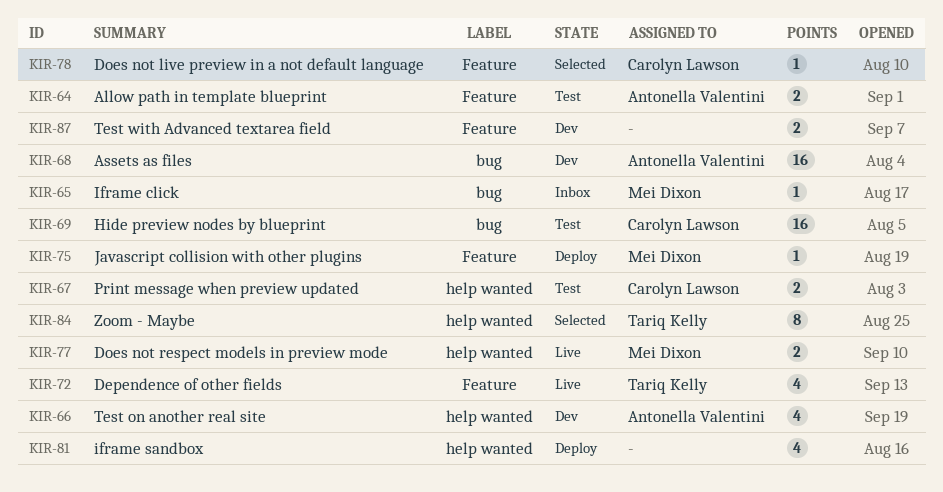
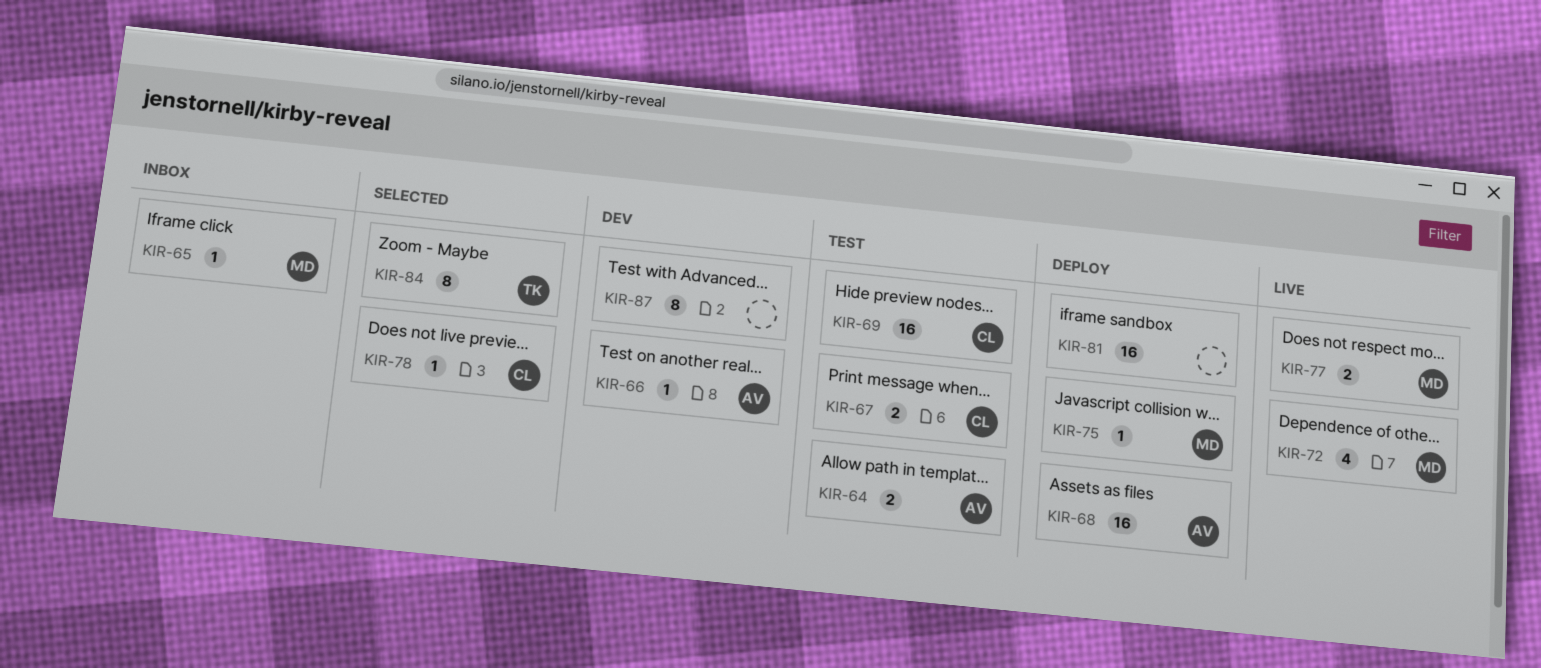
KIR-66, estimate: 4 -> 1
KIR-68, status: Dev -> Deploy
KIR-72, owner: Tariq Kelly -> Mei Dixon
KIR-81, estimate: 4 -> 16
KIR-87, estimate: 2 -> 8

